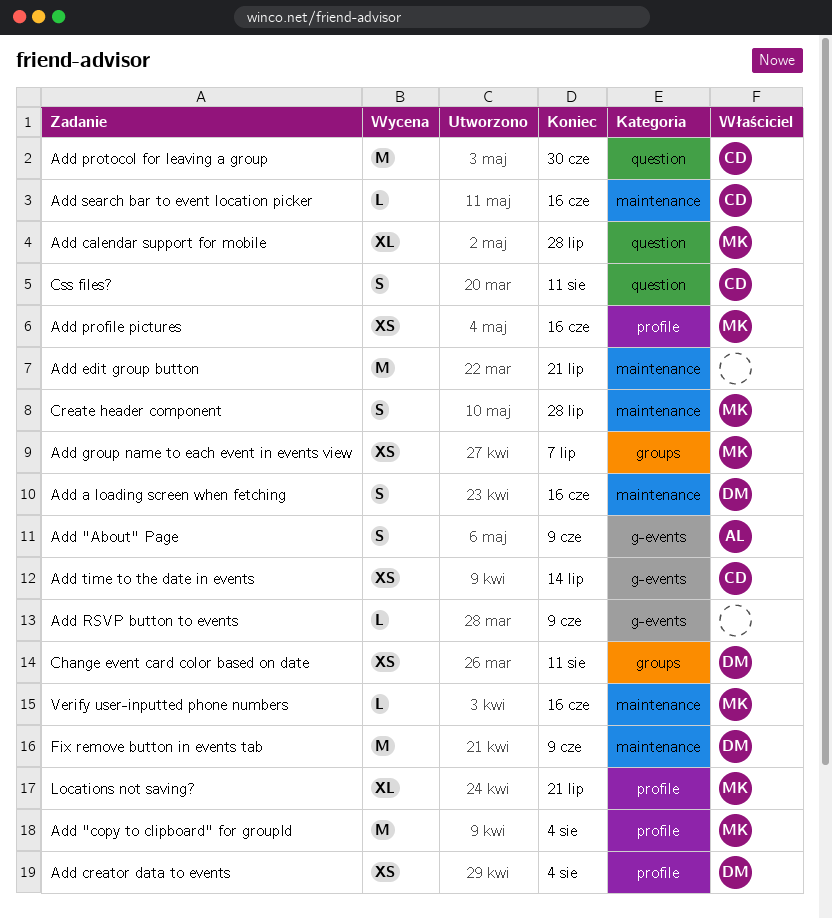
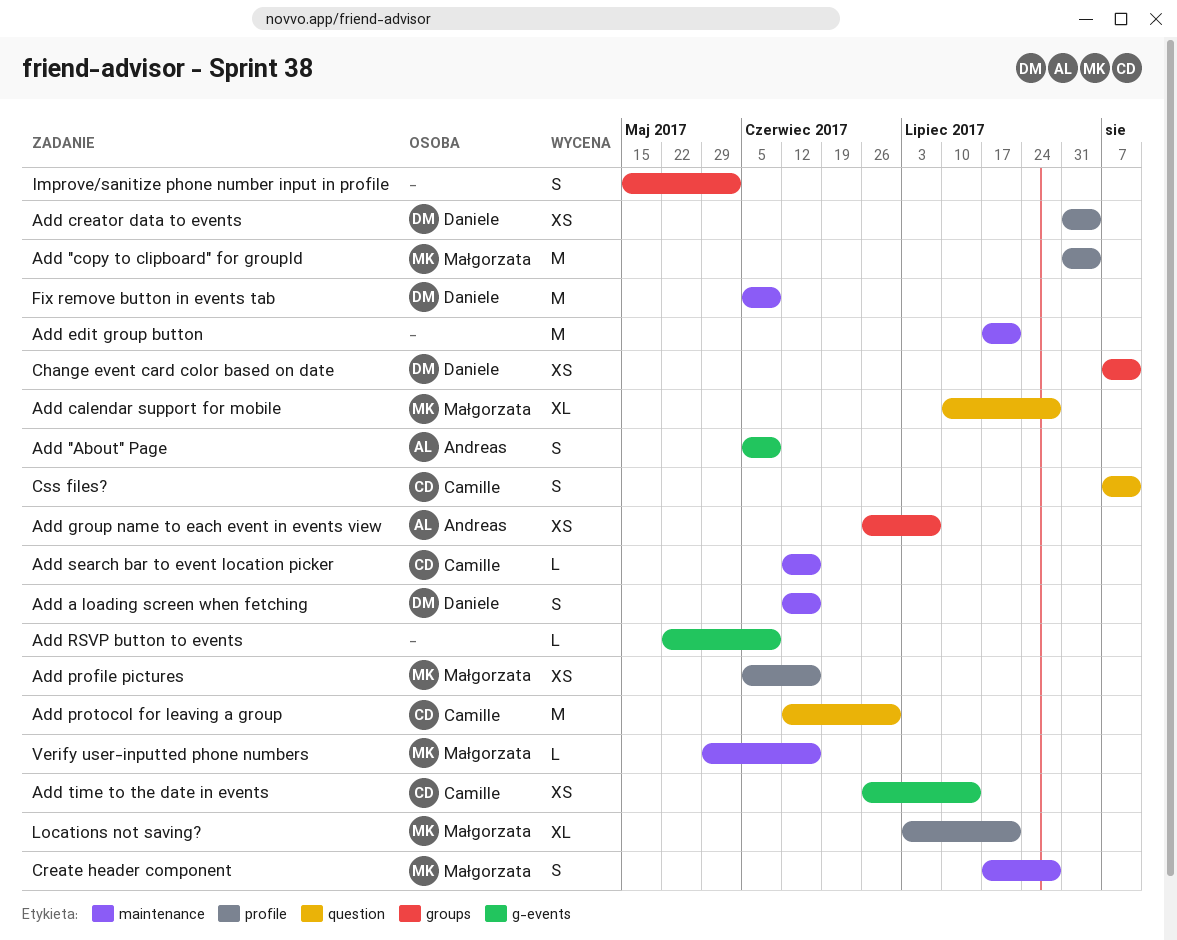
Add group name to each event in events view, owner: Małgorzata -> Andreas
Improve/sanitize phone number input in profile: none -> present

